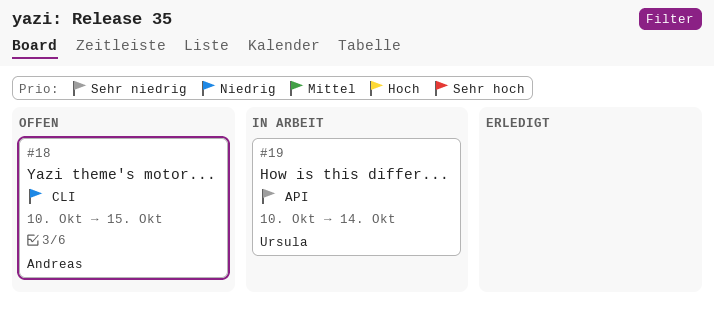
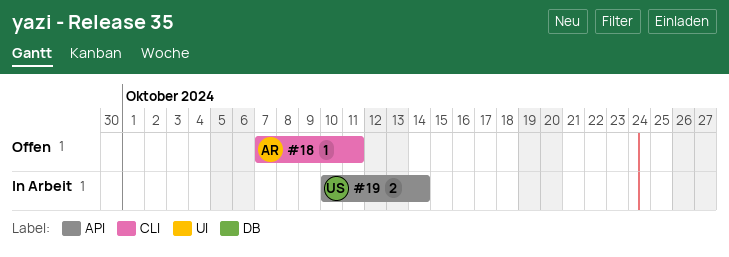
#18, start: Oct 10 -> Oct 7
#18, due: Oct 15 -> Oct 11

